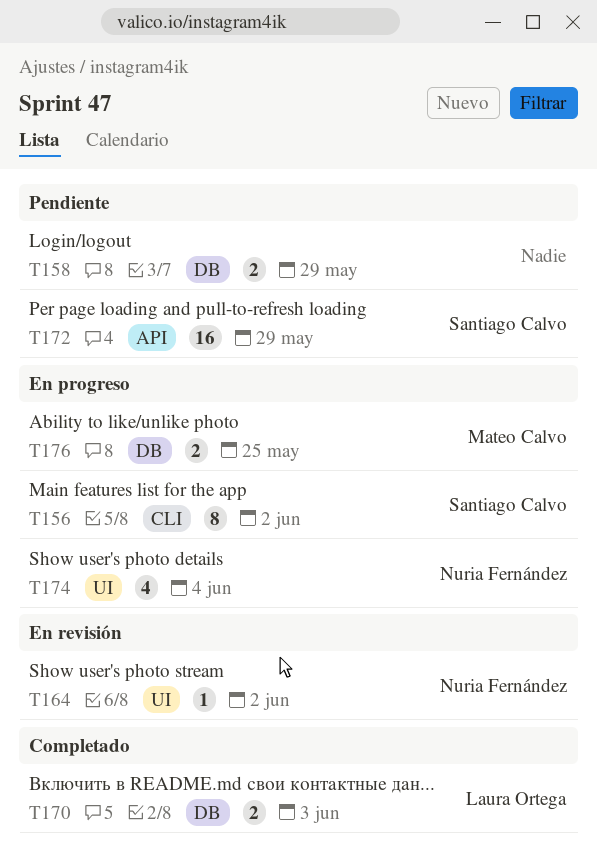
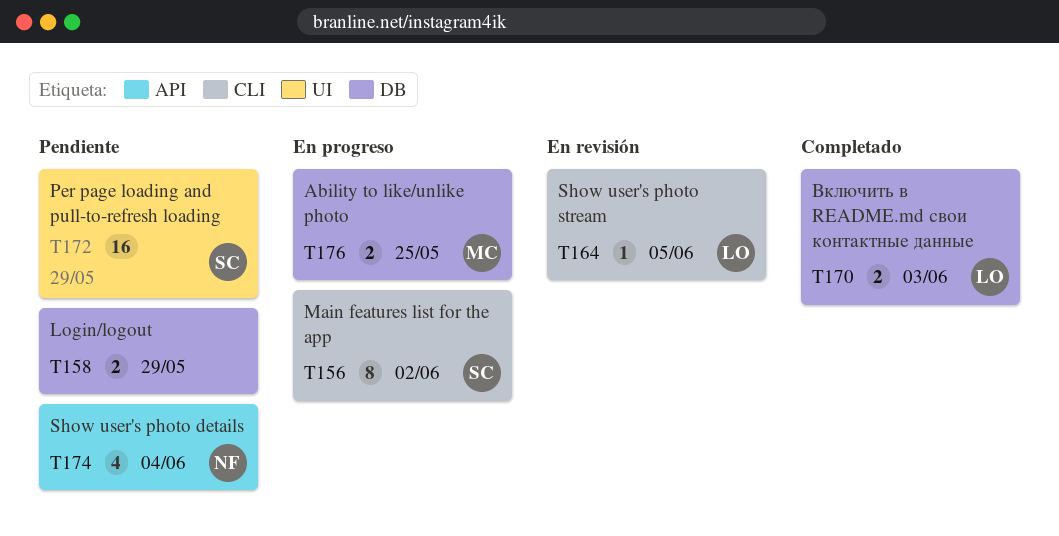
T164, owner: Nuria Fernández -> Laura Ortega
T164, label: UI -> CLI
T164, due: Jun 2 -> Jun 5
T172, label: API -> UI
T174, status: En progreso -> Pendiente
T174, label: UI -> API

